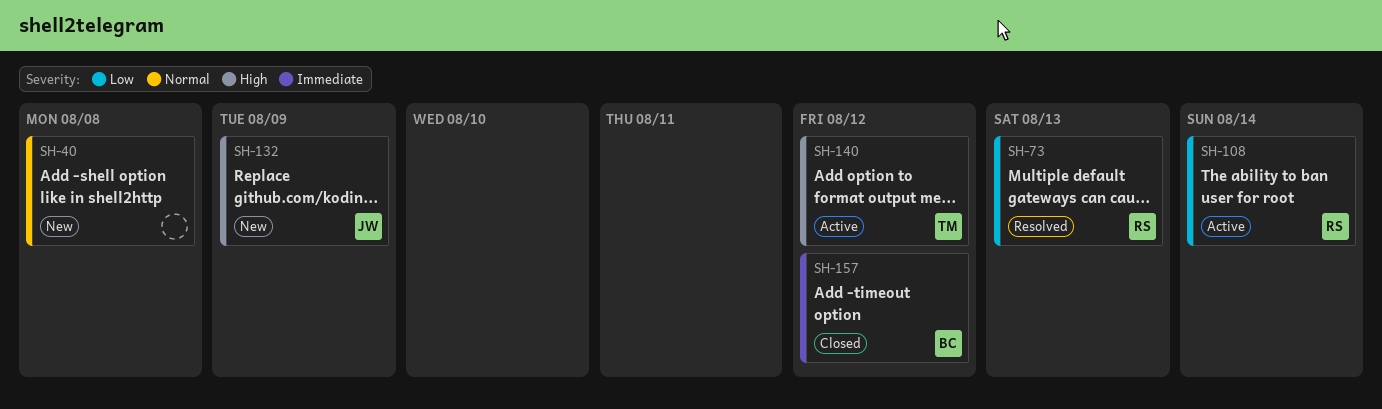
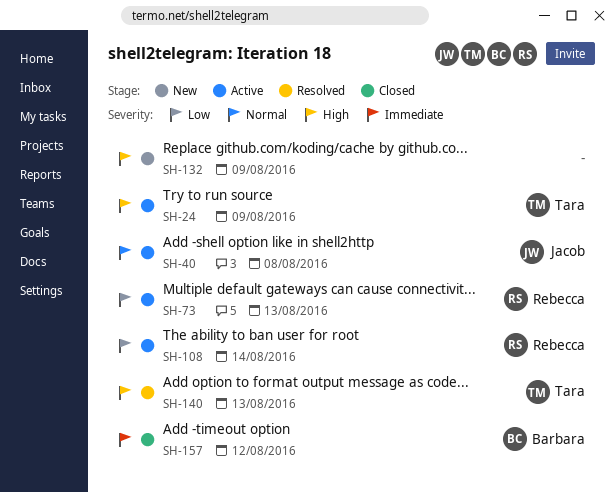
SH-24: none -> present
SH-40, status: New -> Active
SH-40, owner: none -> Jacob
SH-73, status: Resolved -> Active
SH-132, owner: Jacob -> none
SH-140, status: Active -> Resolved
SH-140, due: Aug 12 -> Aug 13

